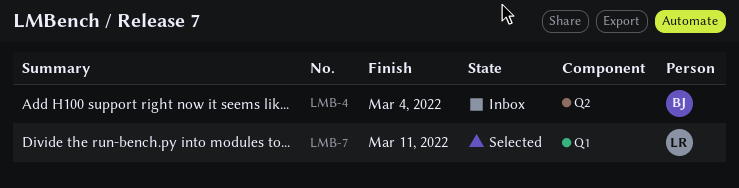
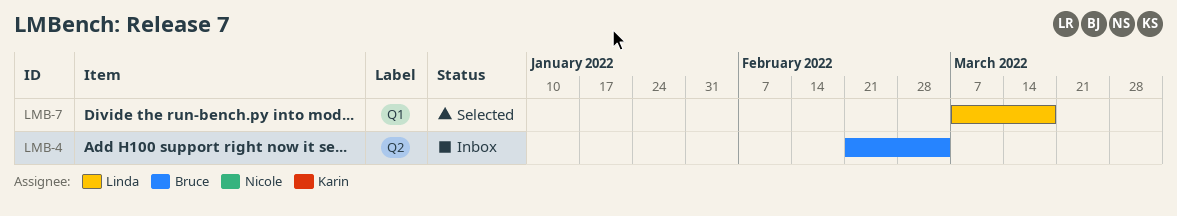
LMB-7, due: Mar 11 -> Mar 18

